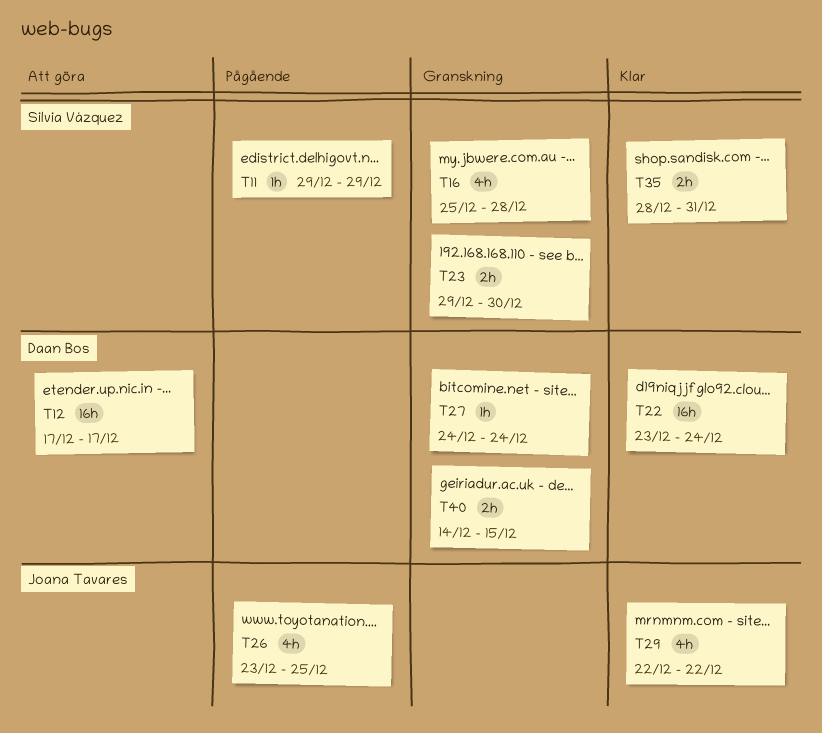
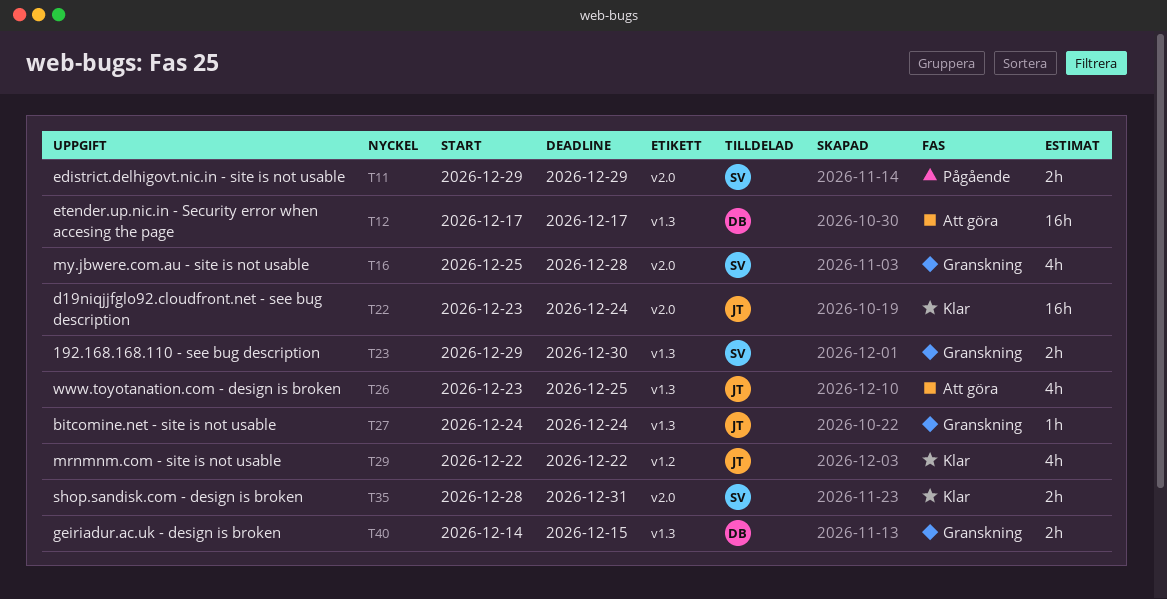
T11, estimate: 1h -> 2h
T22, owner: Daan Bos -> Joana Tavares
T26, status: Pågående -> Att göra
T27, owner: Daan Bos -> Joana Tavares

